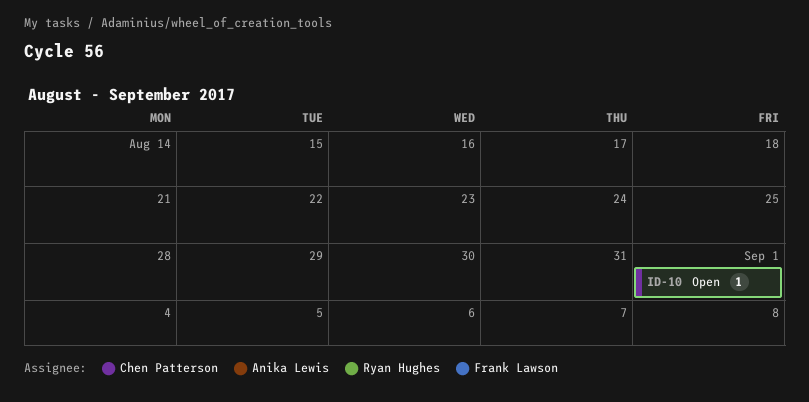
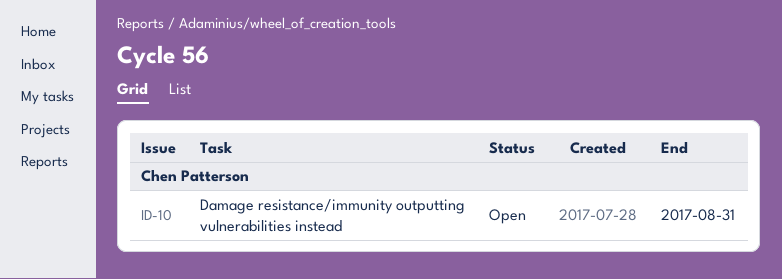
ID-10, due: Sep 1 -> Aug 31

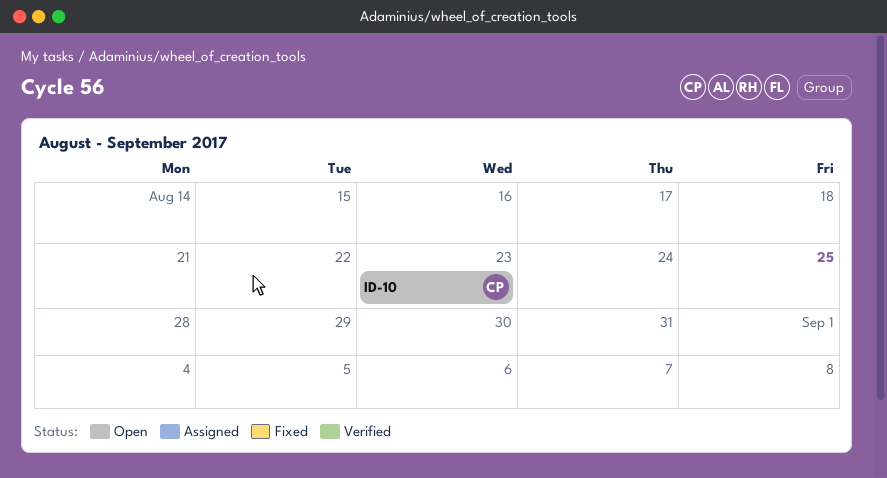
ID-10, due: Aug 31 -> Aug 23

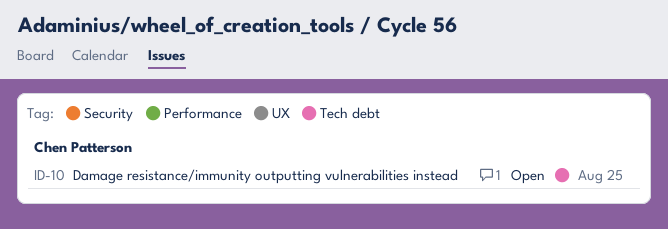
ID-10, due: Aug 23 -> Aug 25

